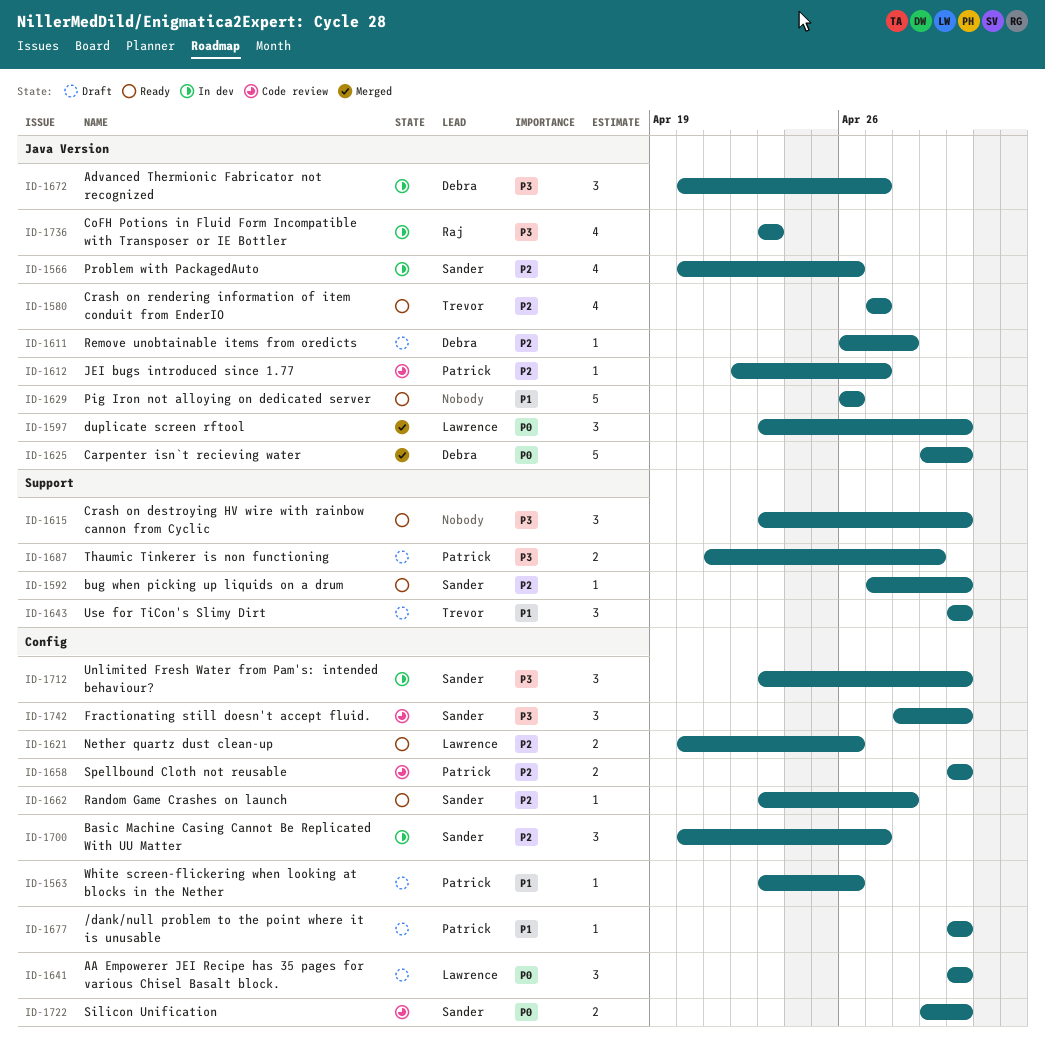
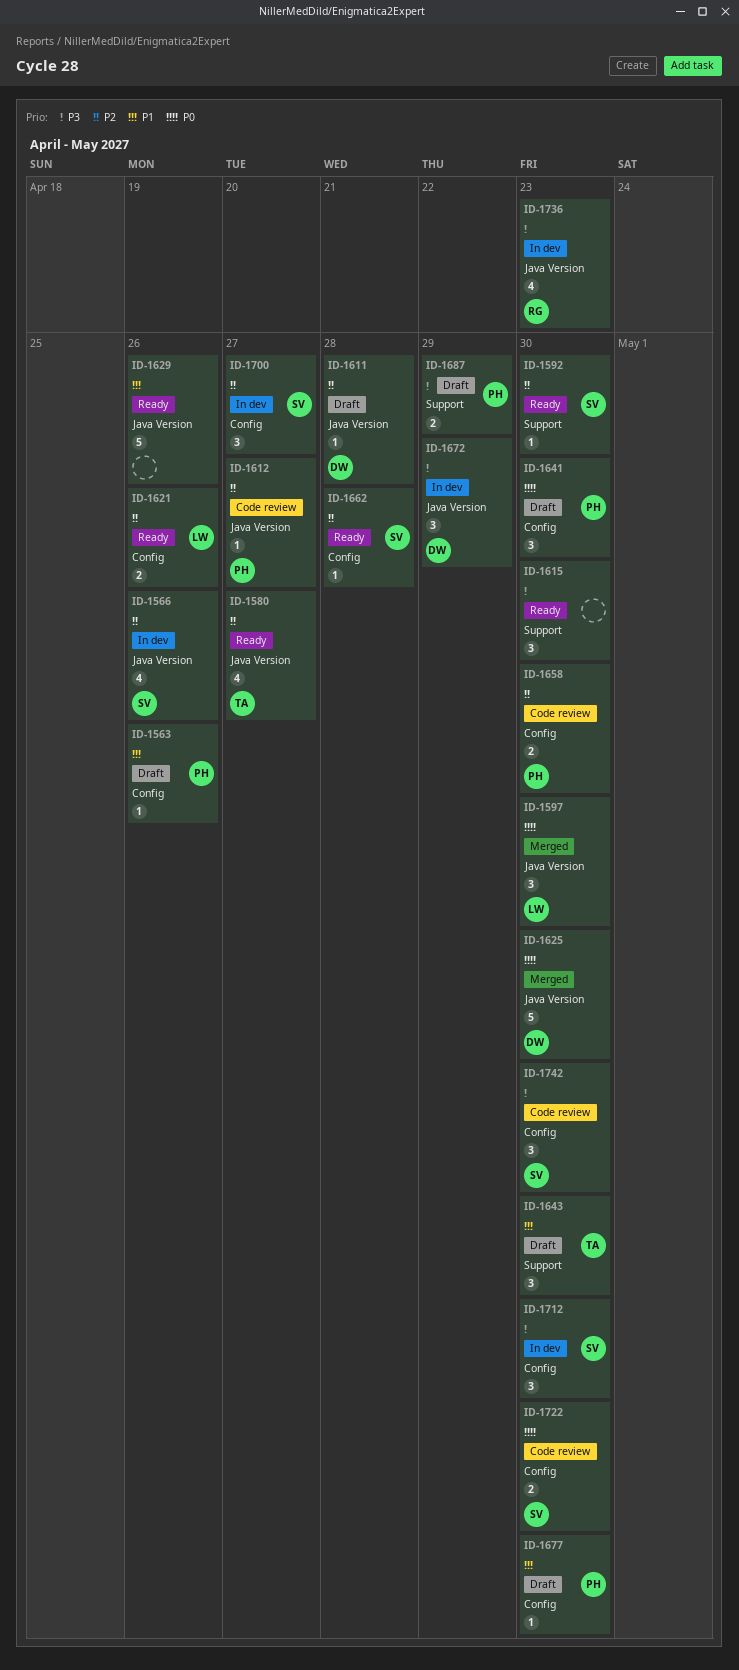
ID-1641, owner: Lawrence -> Patrick
ID-1672, due: Apr 27 -> Apr 29

